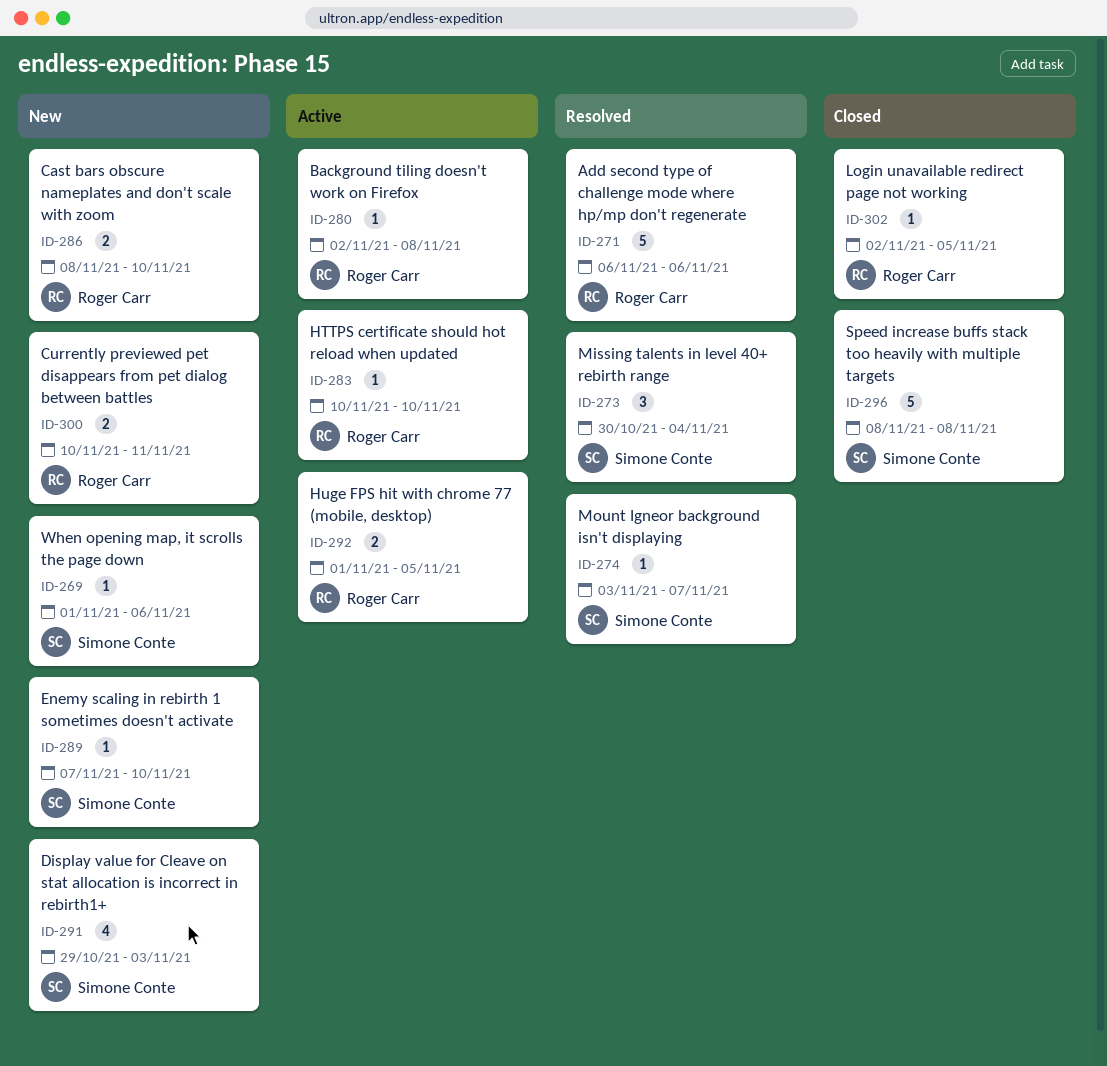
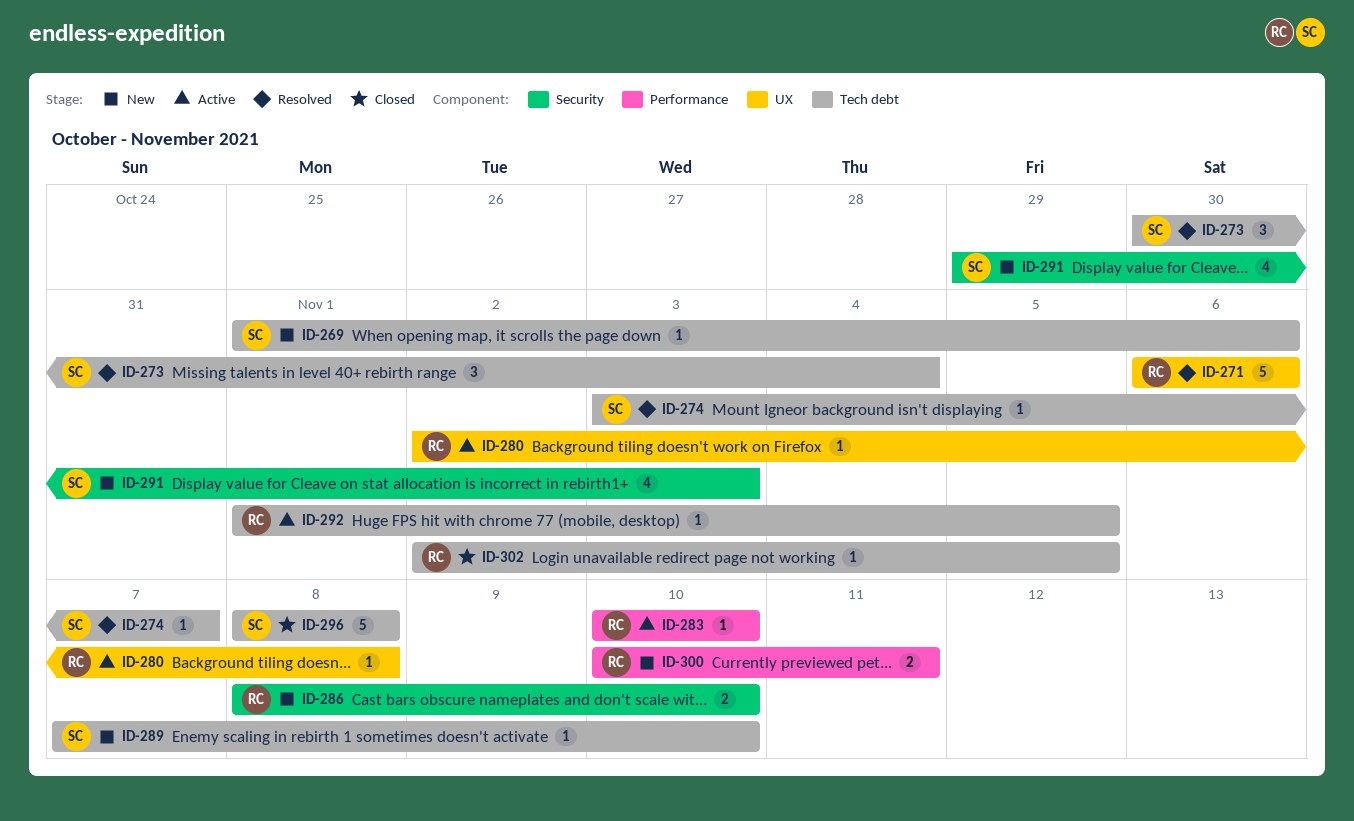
ID-292, estimate: 2 -> 1

